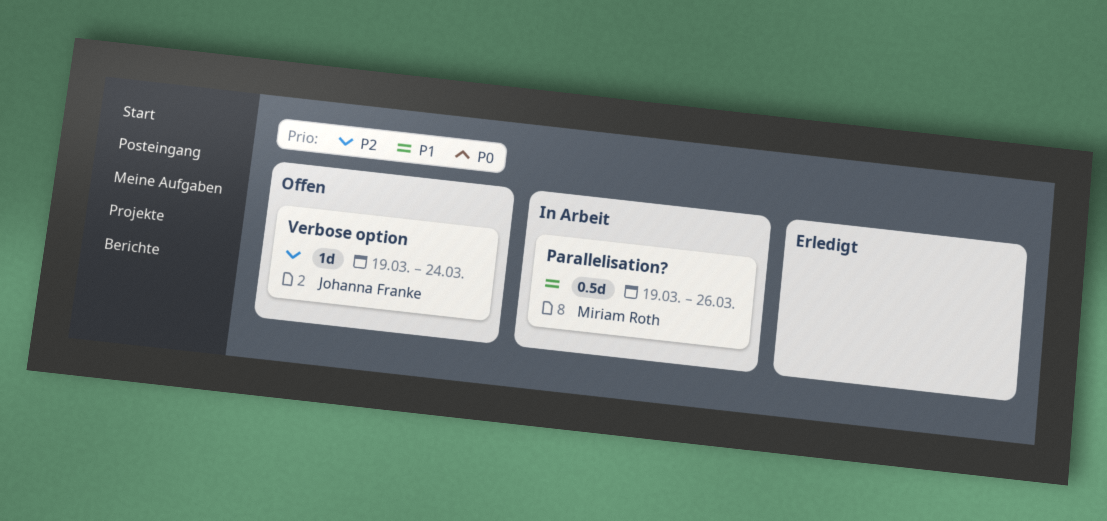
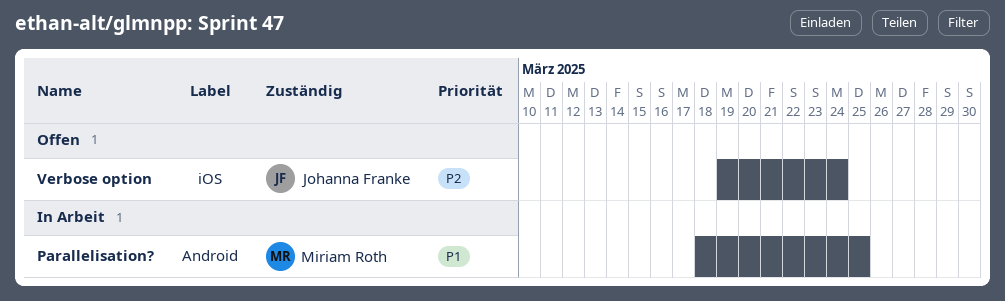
Parallelisation?, start: Mar 19 -> Mar 18
Parallelisation?, due: Mar 26 -> Mar 25

